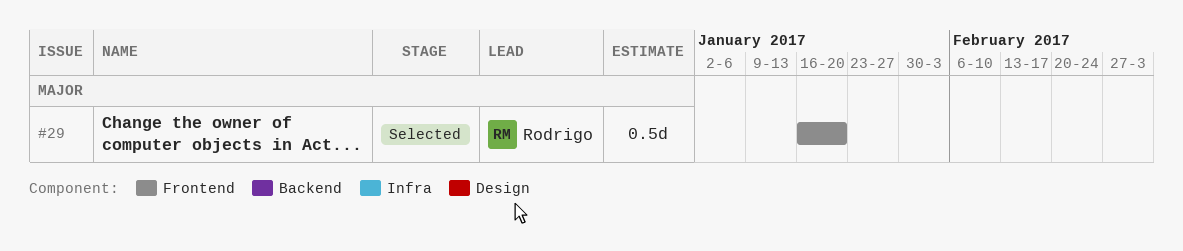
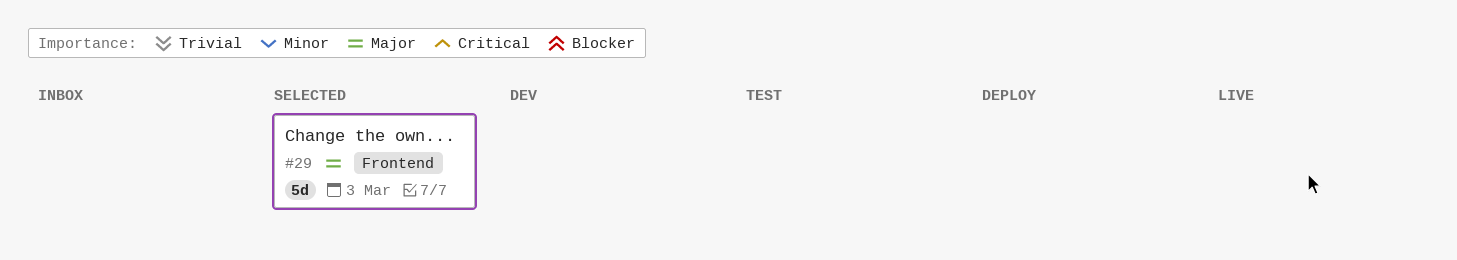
#29, estimate: 0.5d -> 5d
#29, due: Jan 20 -> Mar 3

